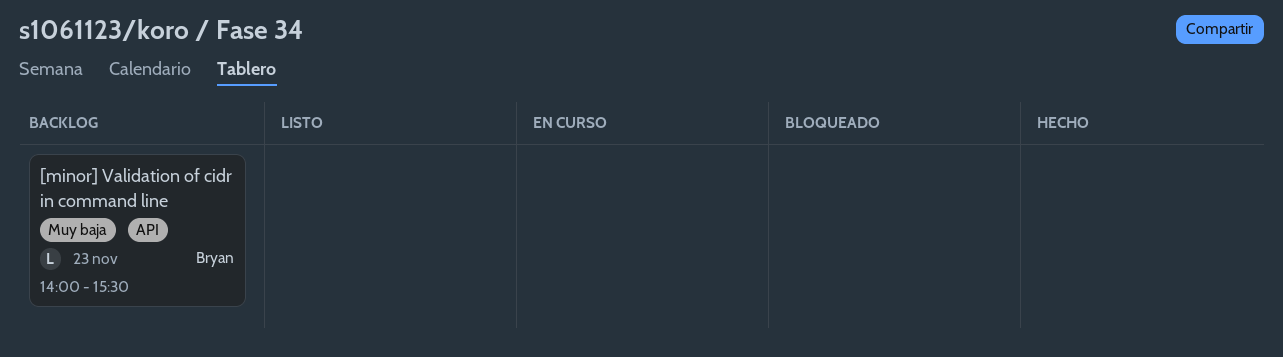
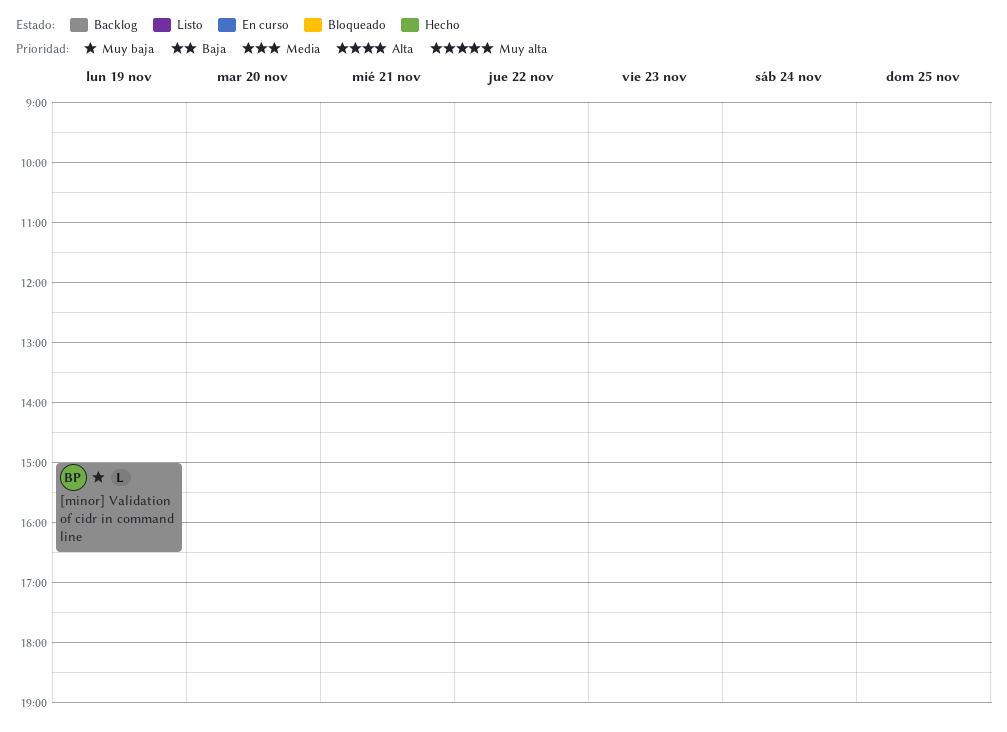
[minor] Validation of cidr in command line, day: Nov 23 -> Nov 19
[minor] Validation of cidr in command line, begins: 14:00 -> 15:00
[minor] Validation of cidr in command line, ends: 15:30 -> 16:30

